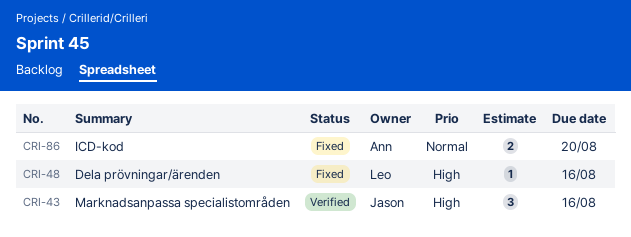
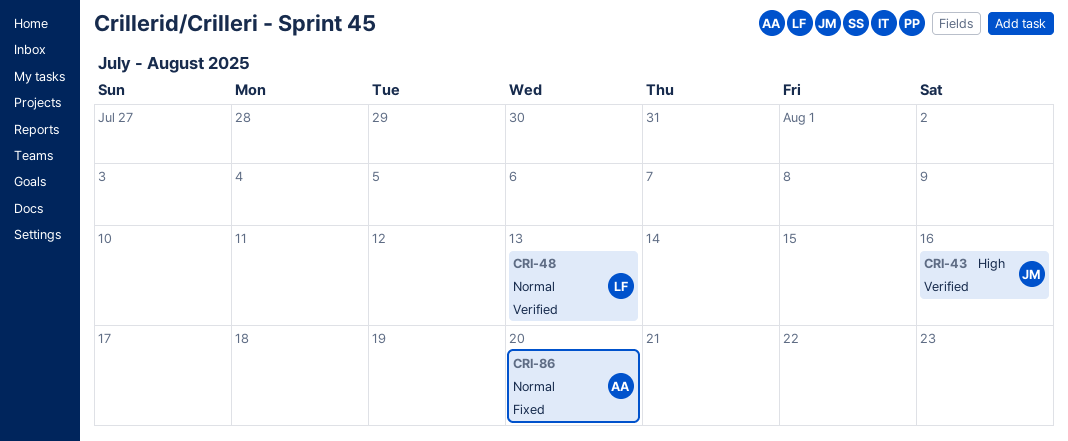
CRI-48, status: Fixed -> Verified
CRI-48, priority: High -> Normal
CRI-48, due: Aug 16 -> Aug 13

